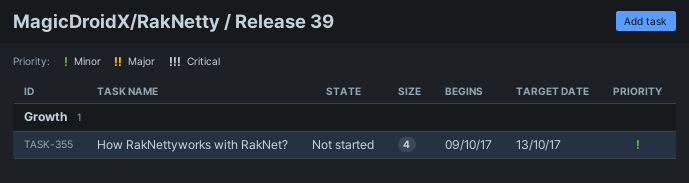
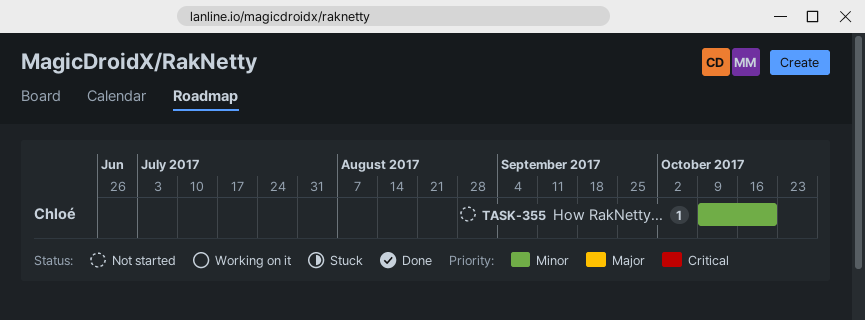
TASK-355, estimate: 4 -> 1
TASK-355, due: Oct 13 -> Oct 20

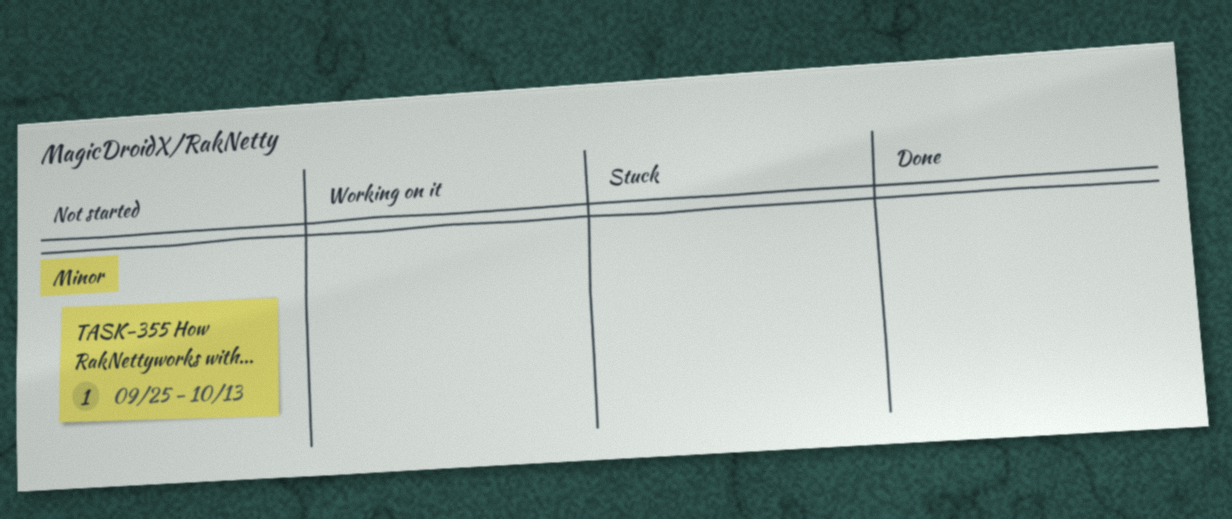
TASK-355, start: Oct 9 -> Sep 25
TASK-355, due: Oct 20 -> Oct 13

